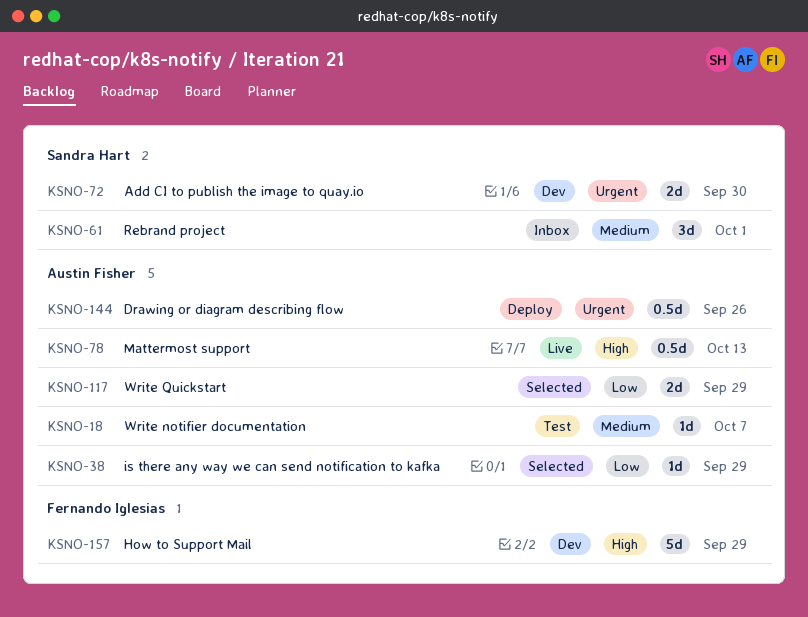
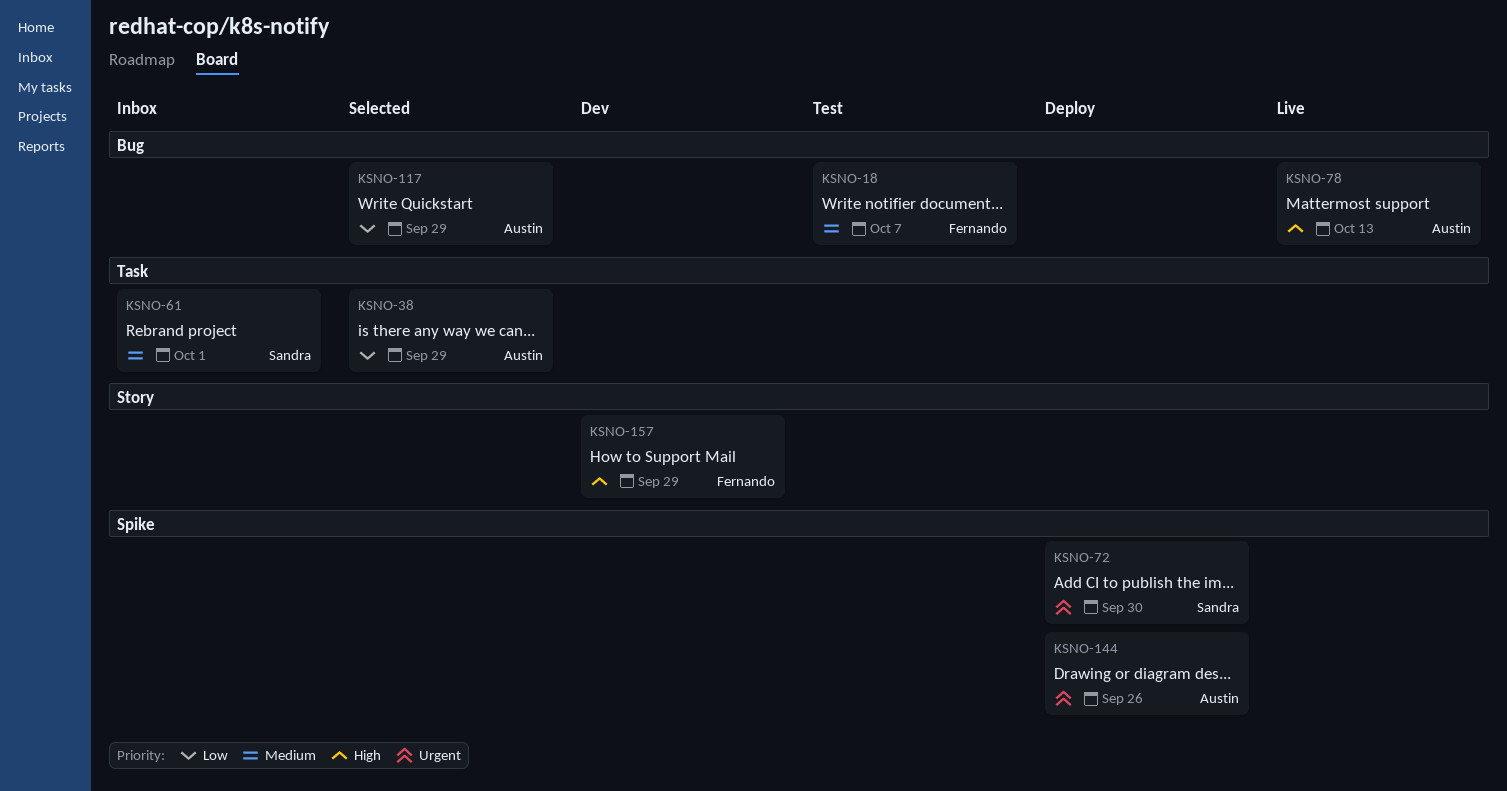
KSNO-18, owner: Austin Fisher -> Fernando Iglesias
KSNO-72, status: Dev -> Deploy

